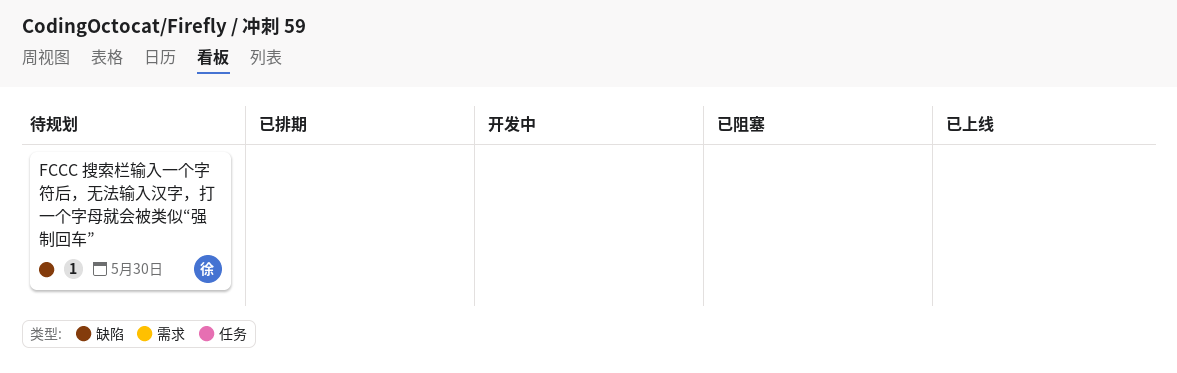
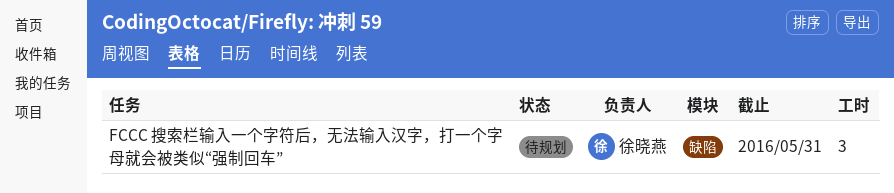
FCCC 搜索栏输入一个字符后，无法输入汉字，打一个字母就会被类似“强制回车”, estimate: 1 -> 3
FCCC 搜索栏输入一个字符后，无法输入汉字，打一个字母就会被类似“强制回车”, due: May 30 -> May 31

